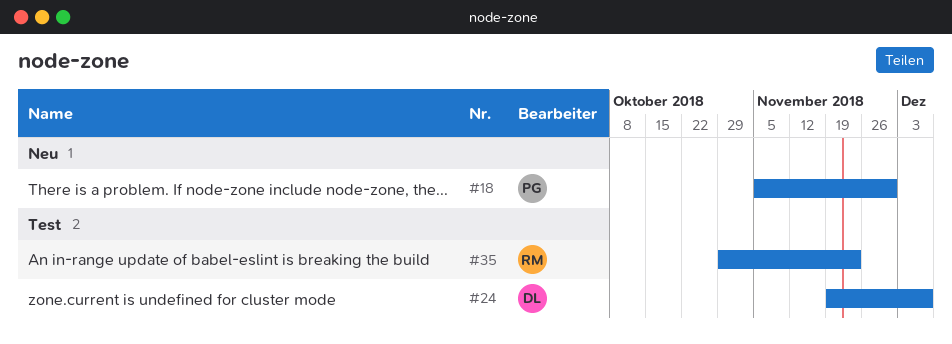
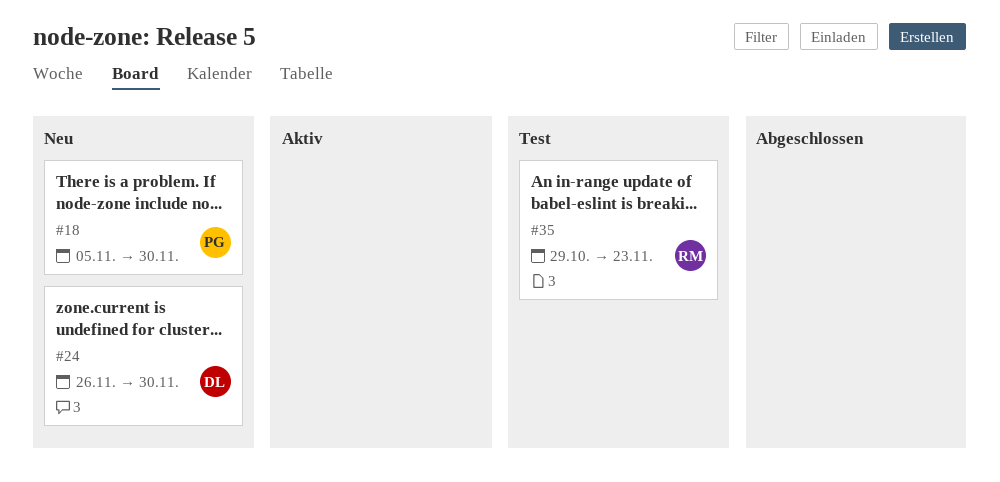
#24, status: Test -> Neu
#24, start: Nov 19 -> Nov 26
#24, due: Dec 7 -> Nov 30

